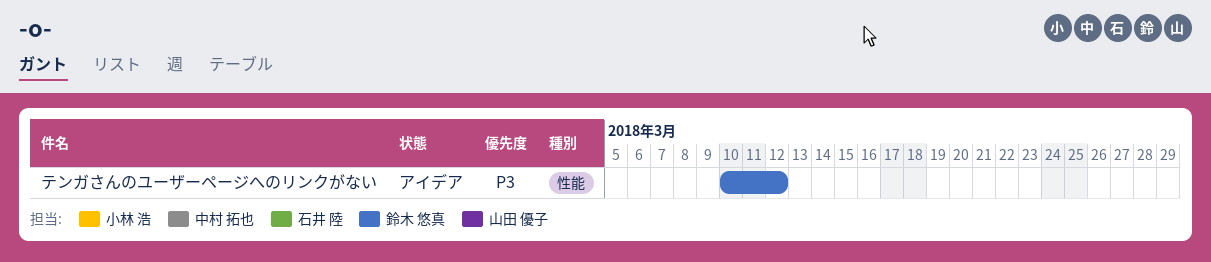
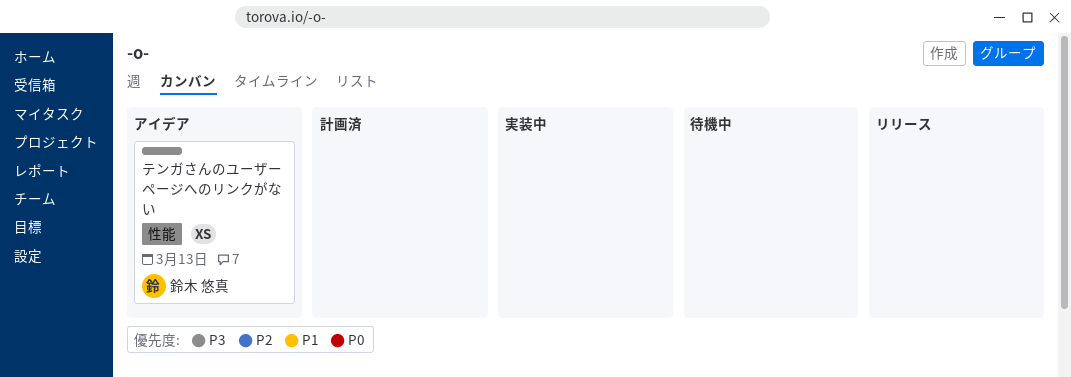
テンガさんのユーザーページへのリンクがない, due: Mar 12 -> Mar 13

